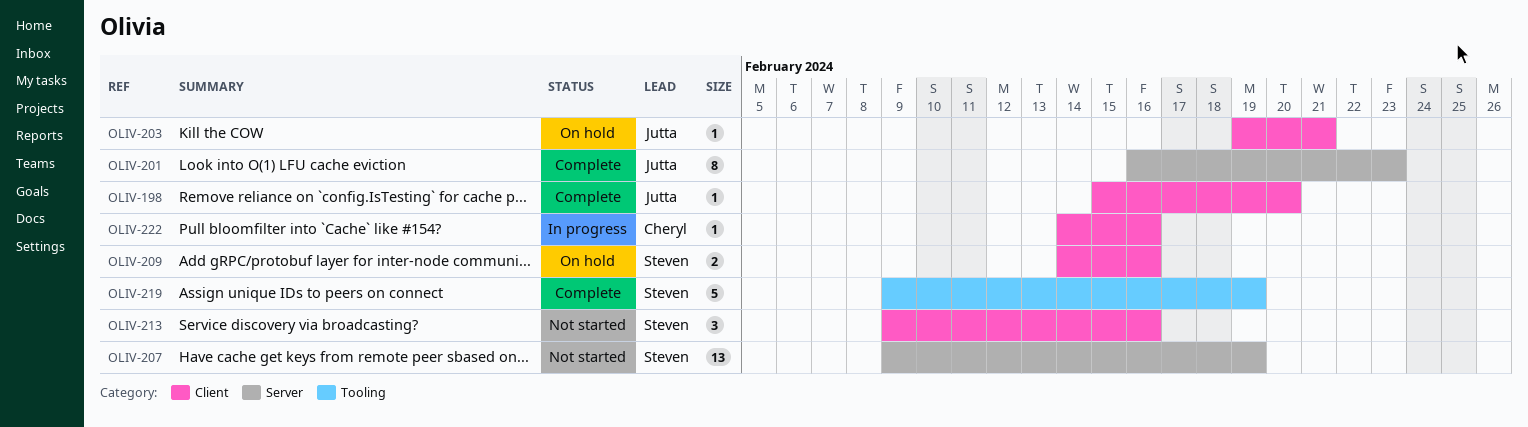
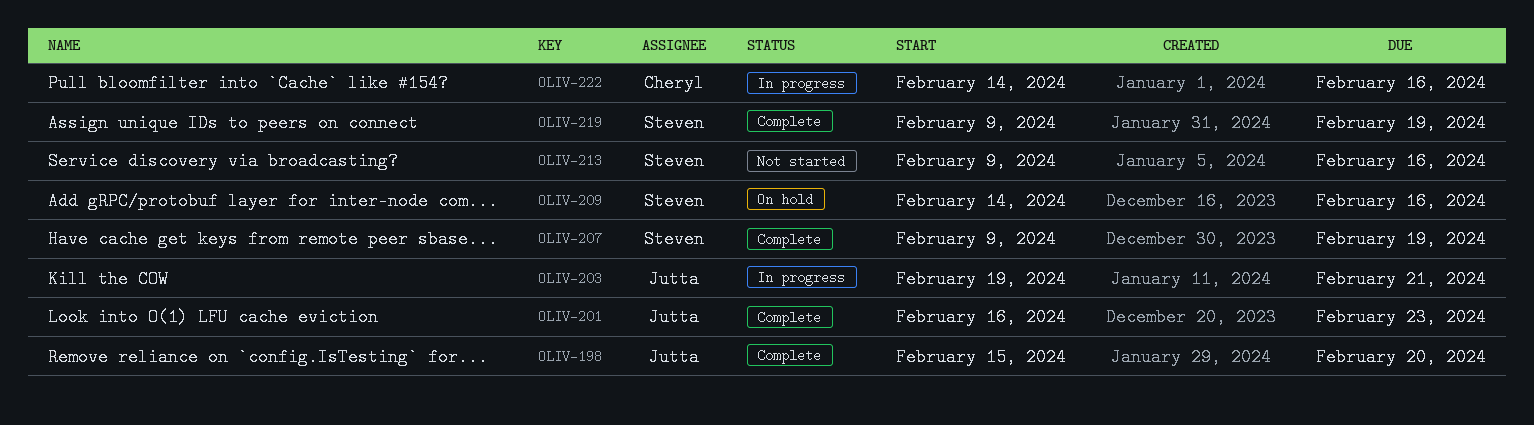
OLIV-203, status: On hold -> In progress
OLIV-207, status: Not started -> Complete

